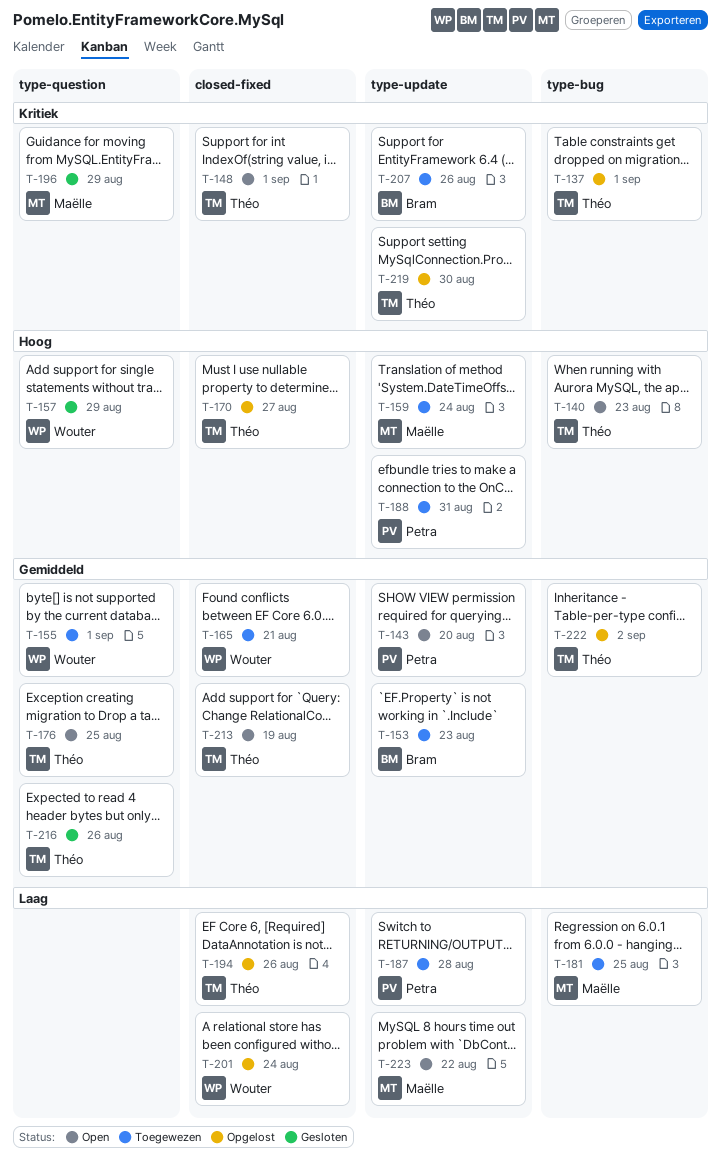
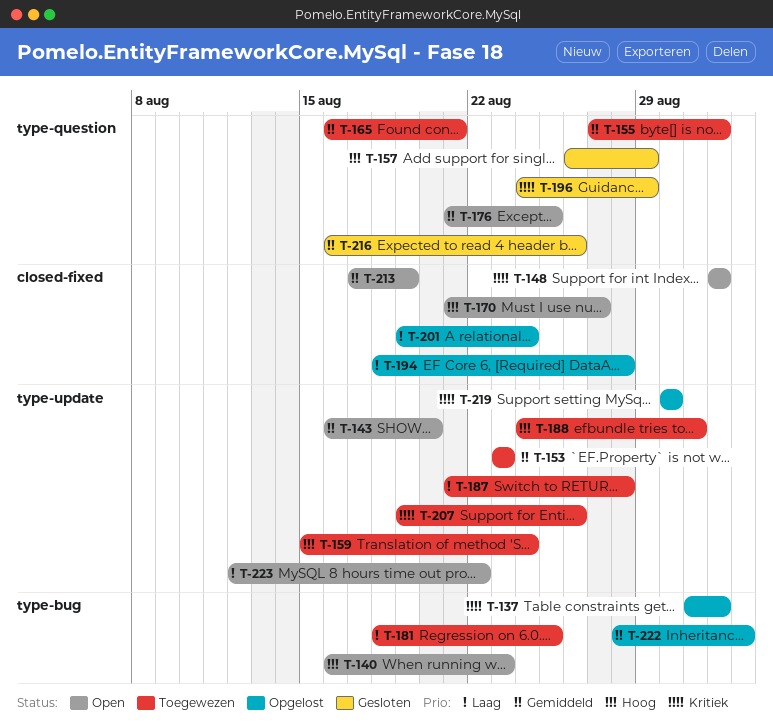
T-165, label: closed-fixed -> type-question
T-170, status: Opgelost -> Open
T-194, due: Aug 26 -> Aug 28

